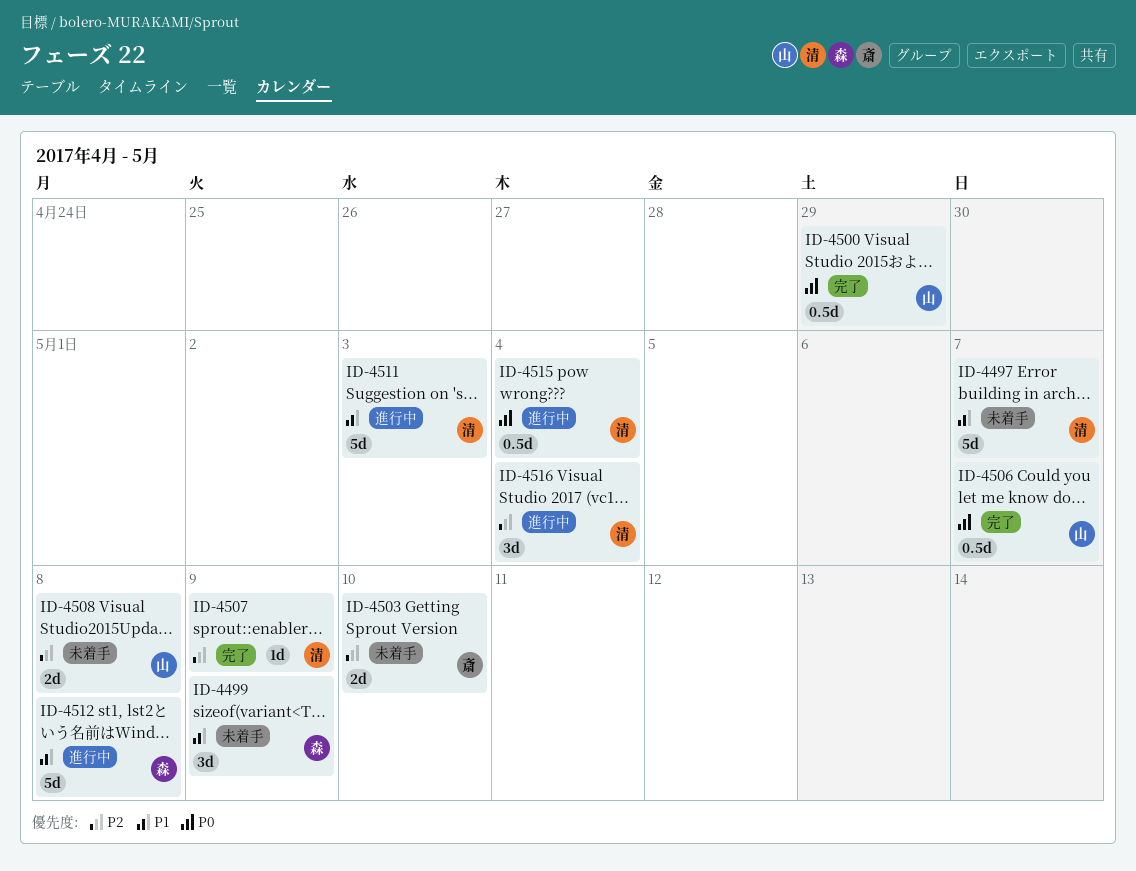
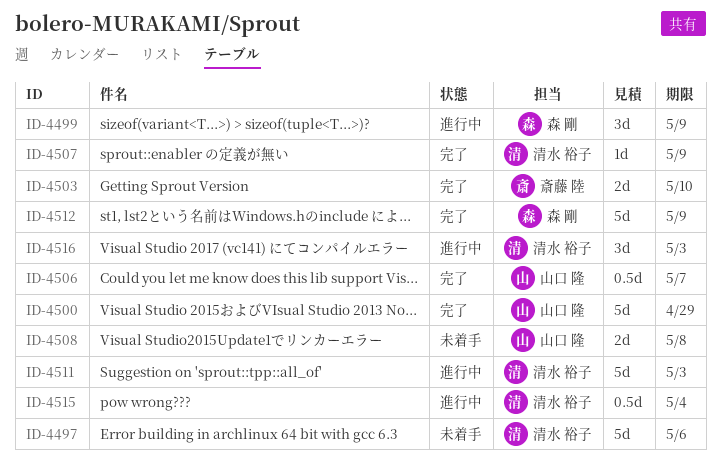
ID-4497, due: May 7 -> May 6
ID-4499, status: 未着手 -> 進行中
ID-4500, estimate: 0.5d -> 5d
ID-4503, status: 未着手 -> 完了
ID-4512, status: 進行中 -> 完了
ID-4512, due: May 8 -> May 9
ID-4516, due: May 4 -> May 3

